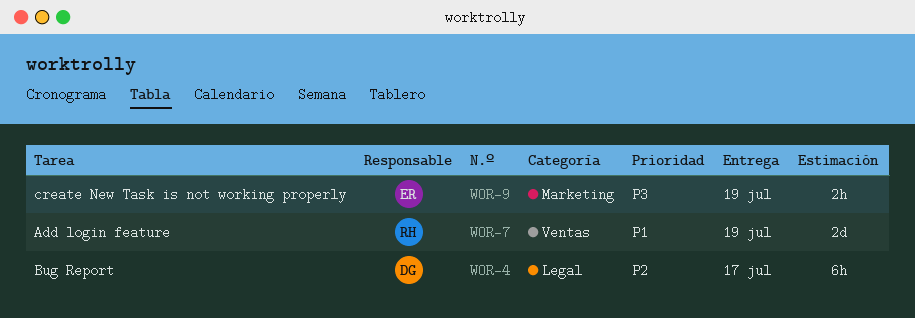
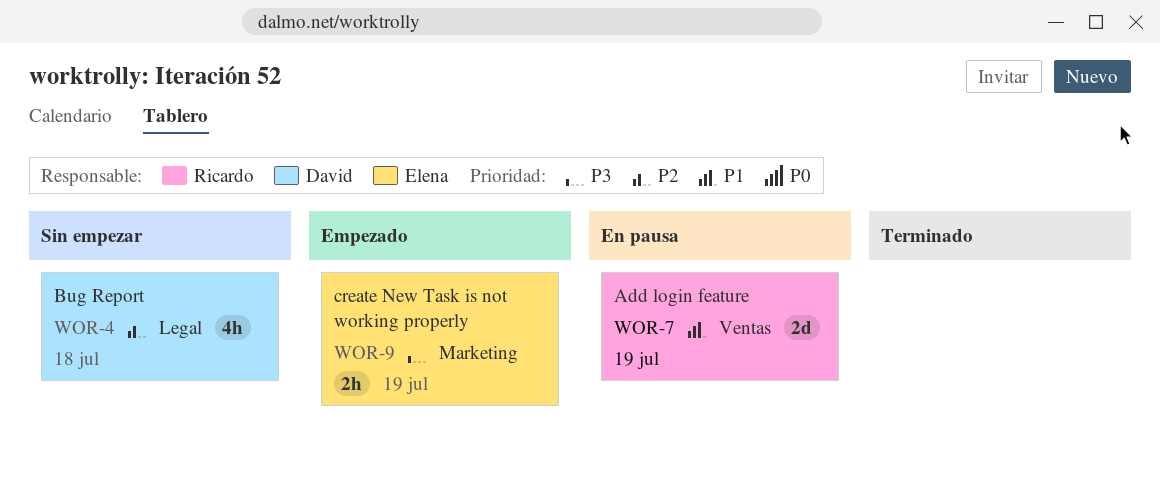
WOR-4, estimate: 6h -> 4h
WOR-4, due: Jul 17 -> Jul 18

